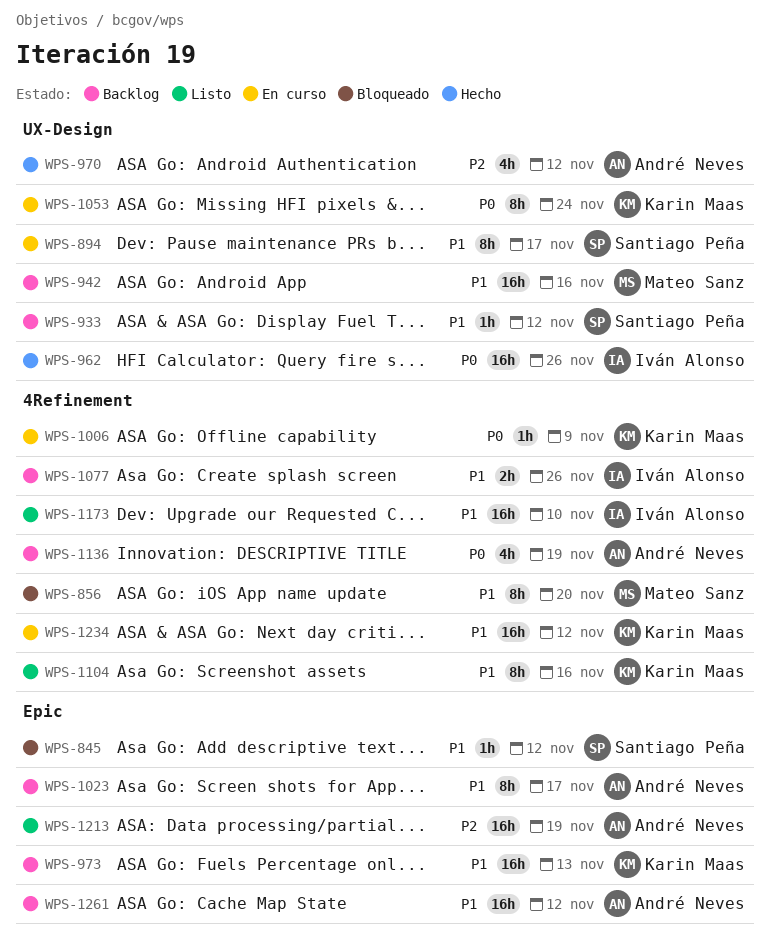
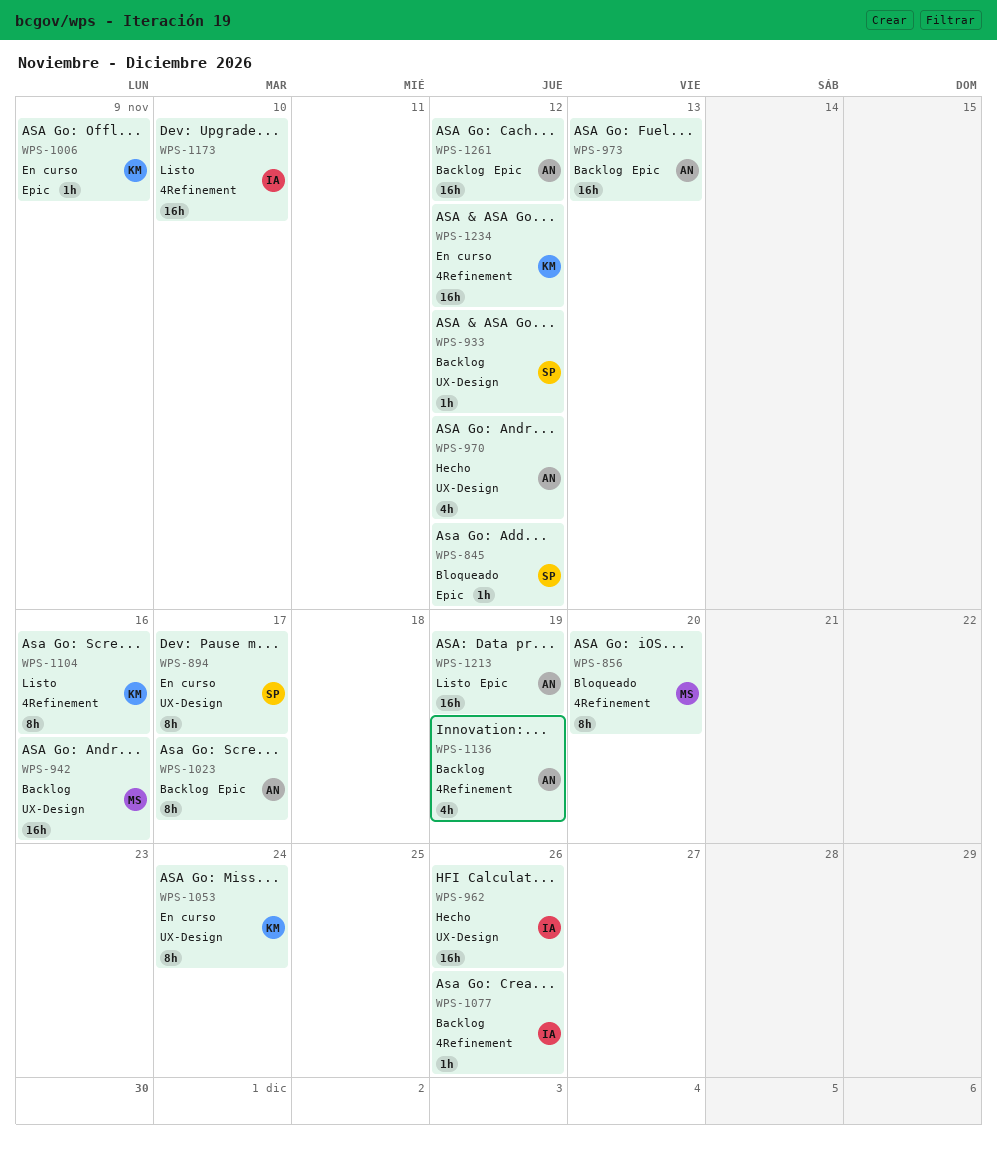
WPS-973, owner: Karin Maas -> André Neves
WPS-1006, label: 4Refinement -> Epic
WPS-1077, estimate: 2h -> 1h

